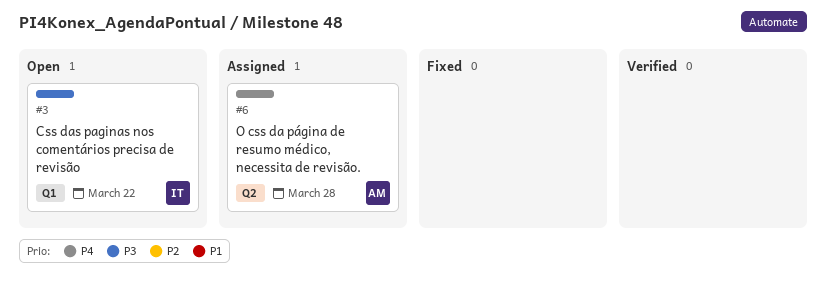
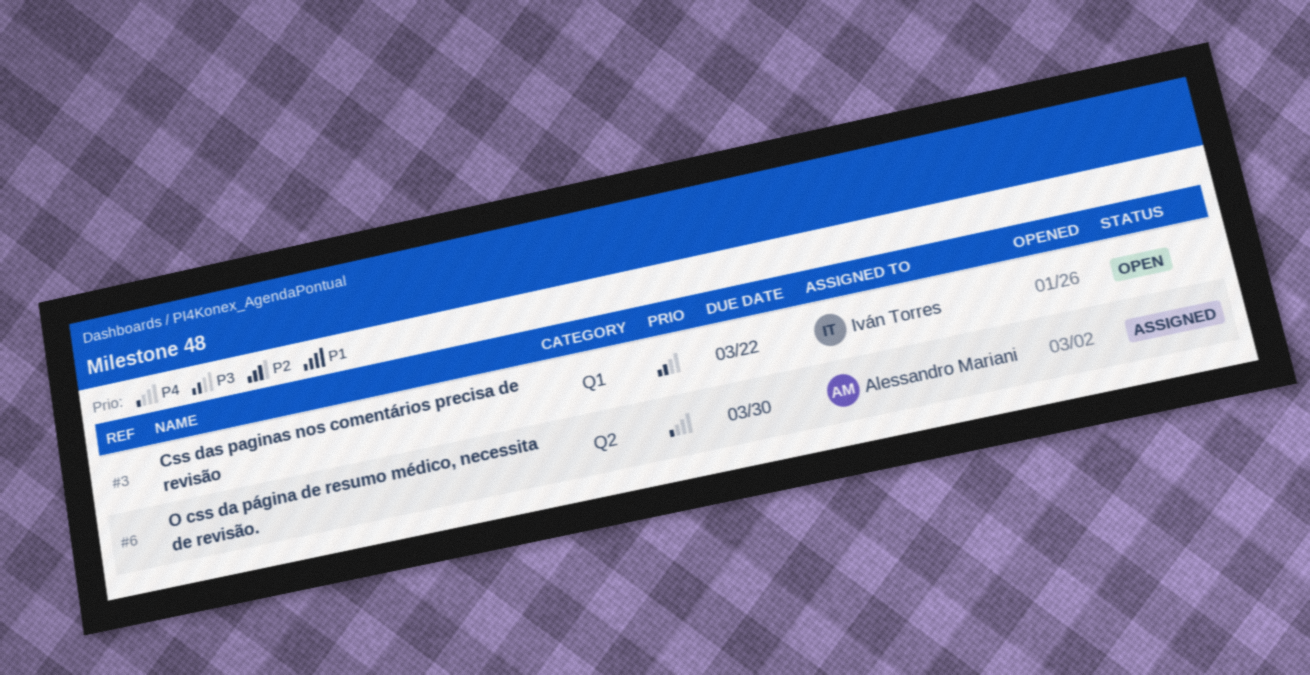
#6, due: Mar 28 -> Mar 30

